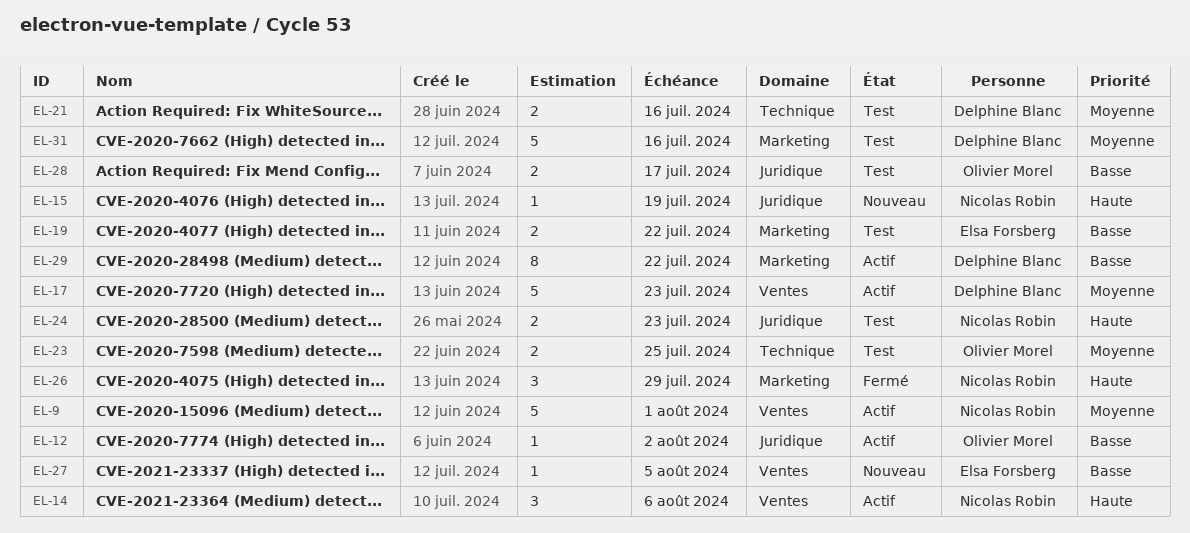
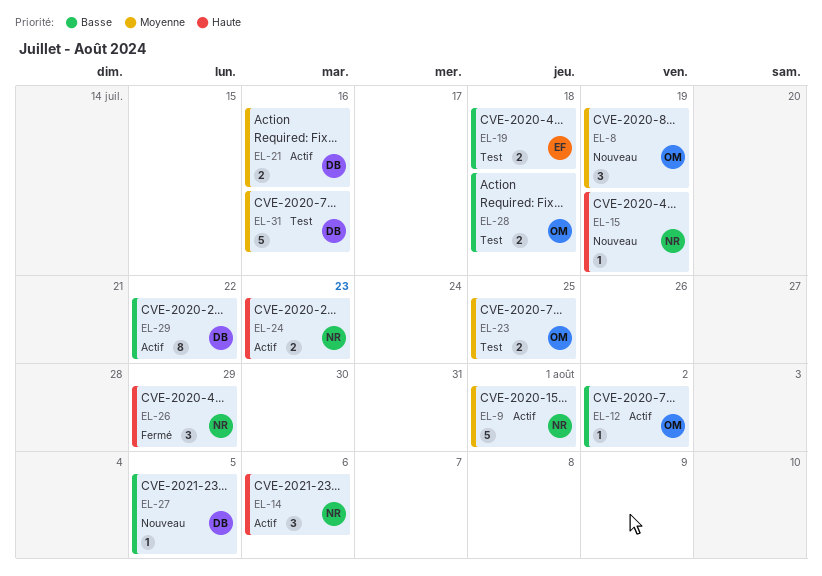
EL-8: none -> present
EL-17: present -> none
EL-19, due: Jul 22 -> Jul 18
EL-21, status: Test -> Actif
EL-24, status: Test -> Actif
EL-27, owner: Elsa Forsberg -> Delphine Blanc
EL-28, due: Jul 17 -> Jul 18

